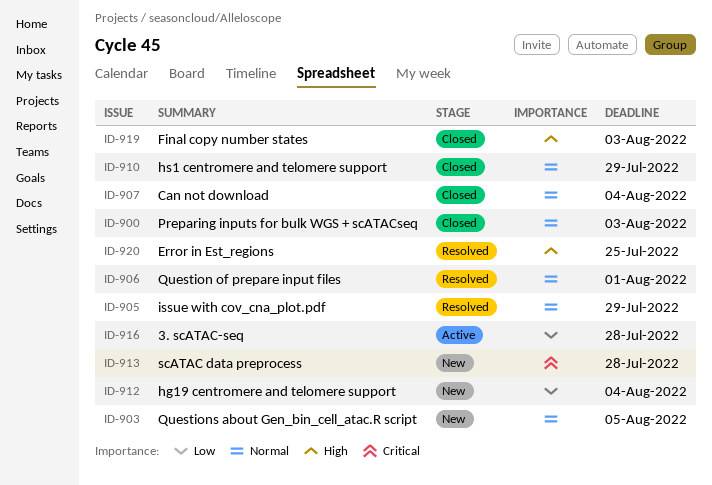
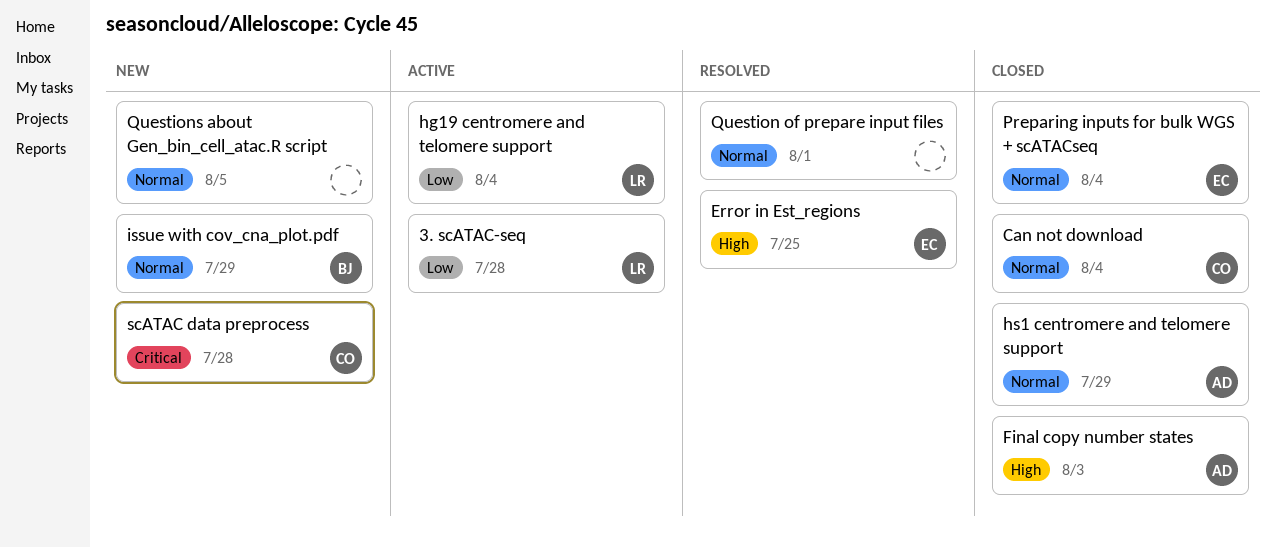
hg19 centromere and telomere support, status: New -> Active
issue with cov_cna_plot.pdf, status: Resolved -> New
Preparing inputs for bulk WGS + scATACseq, due: Aug 3 -> Aug 4

